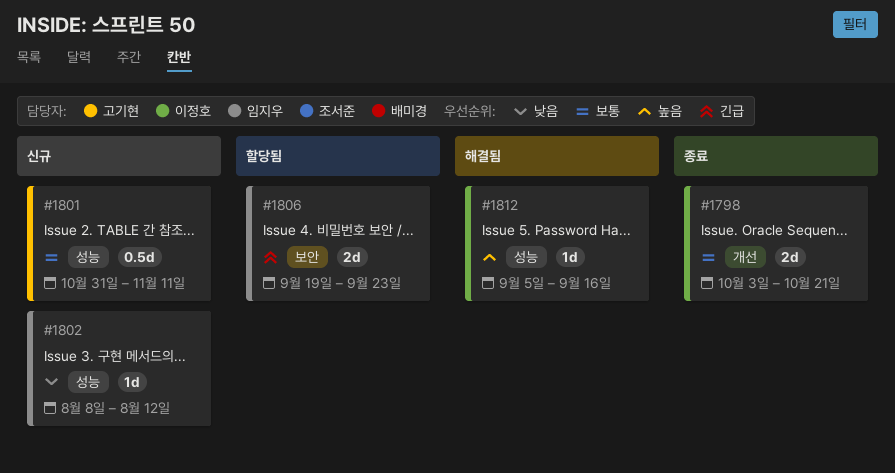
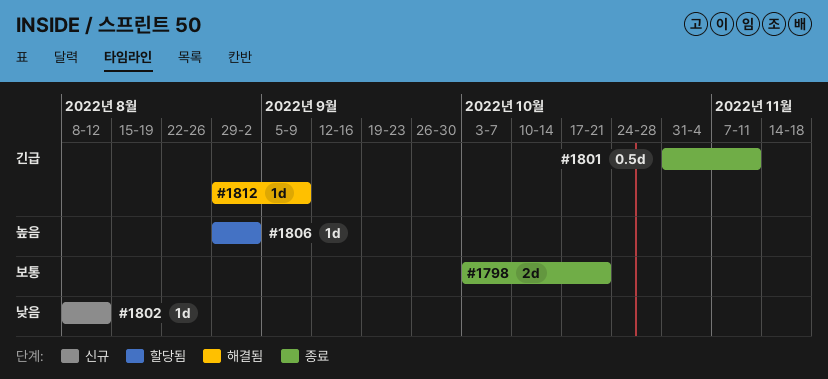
#1801, status: 신규 -> 종료
#1801, priority: 보통 -> 긴급
#1806, priority: 긴급 -> 높음
#1806, estimate: 2d -> 1d
#1806, start: Sep 19 -> Aug 29
#1806, due: Sep 23 -> Sep 2
#1812, priority: 높음 -> 긴급
#1812, start: Sep 5 -> Aug 29
#1812, due: Sep 16 -> Sep 9

